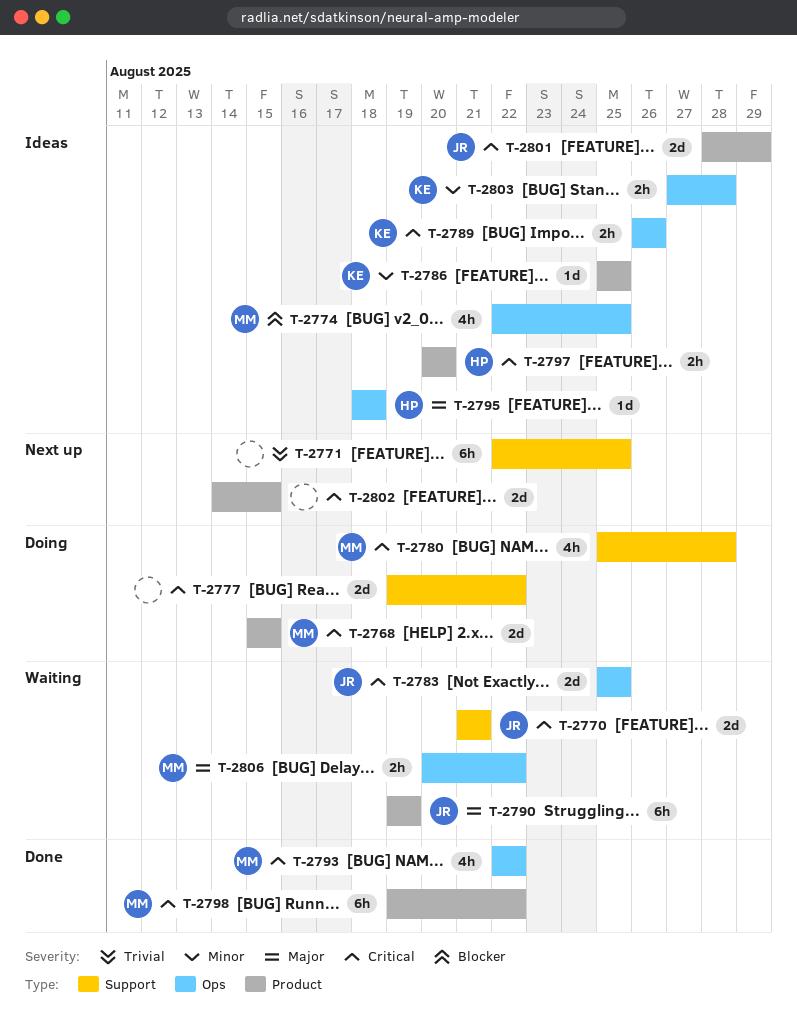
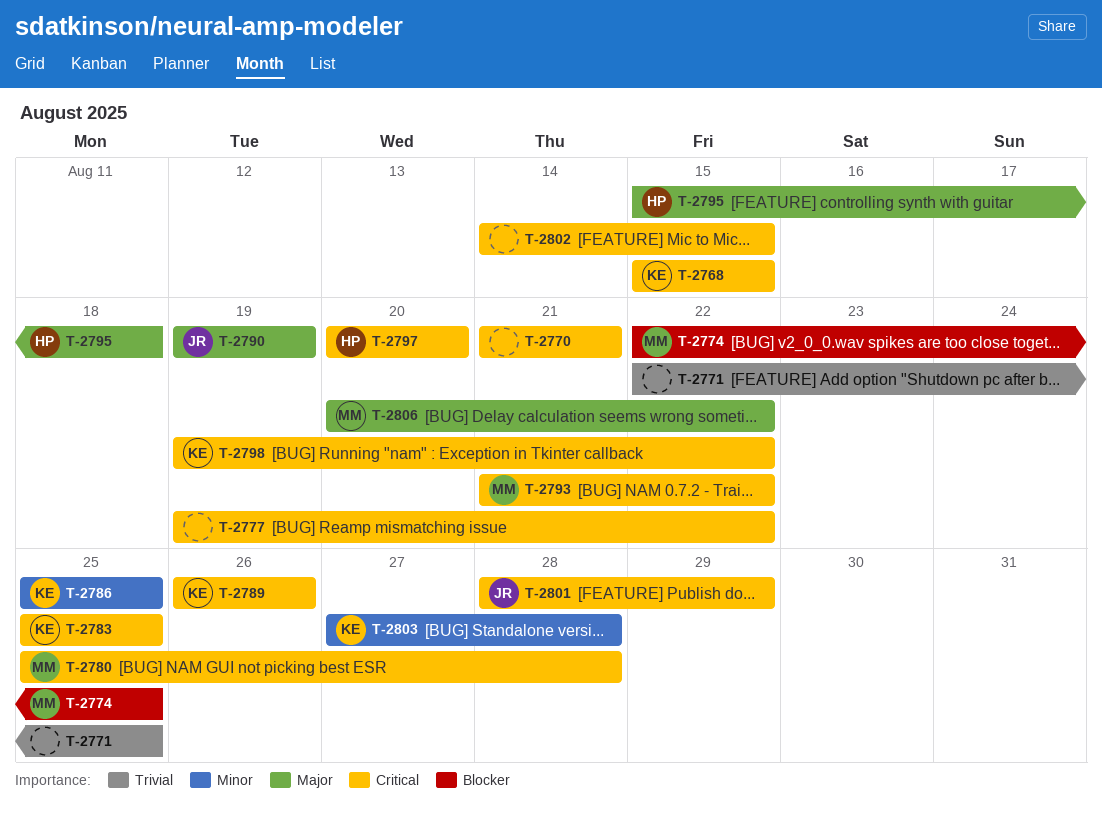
T-2768, owner: MM -> KE
T-2770, owner: JR -> none
T-2783, owner: JR -> KE
T-2793, start: Aug 22 -> Aug 21
T-2795, start: Aug 18 -> Aug 15
T-2798, owner: MM -> KE

